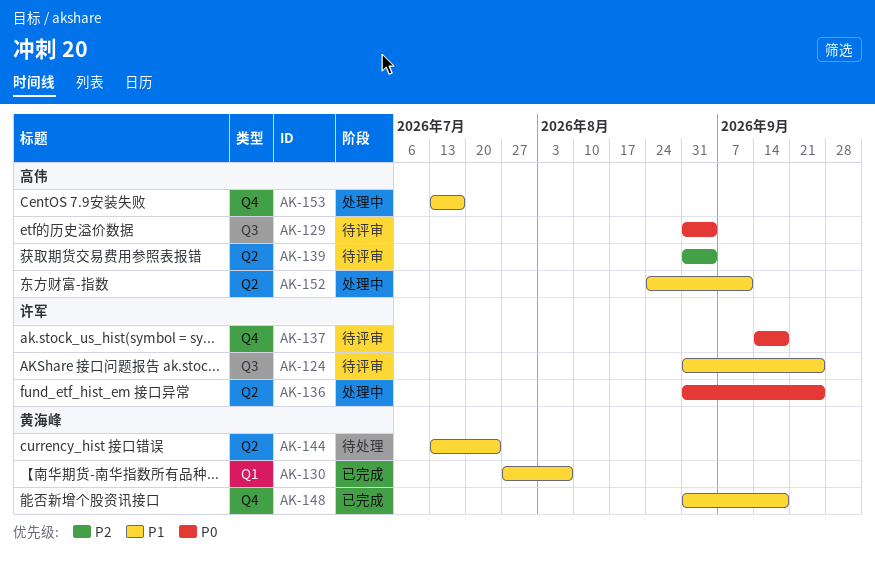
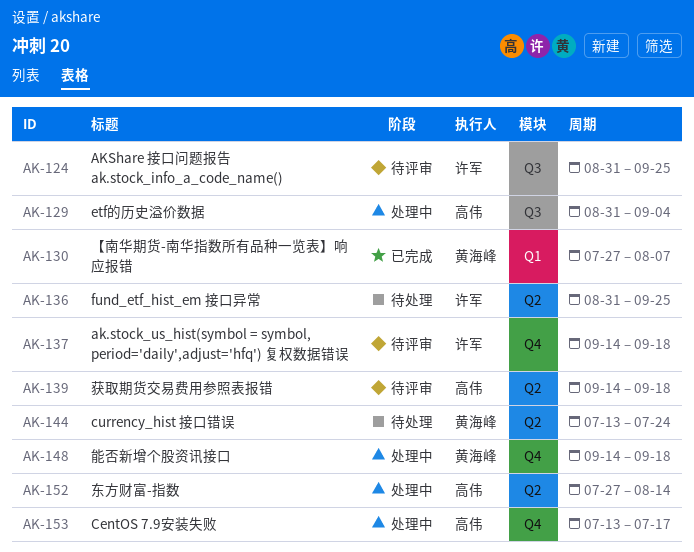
AK-129, status: 待评审 -> 处理中
AK-136, status: 处理中 -> 待处理
AK-139, start: Aug 31 -> Sep 14
AK-139, due: Sep 4 -> Sep 18
AK-148, status: 已完成 -> 处理中
AK-148, start: Aug 31 -> Sep 14
AK-152, start: Aug 24 -> Jul 27
AK-152, due: Sep 11 -> Aug 14

